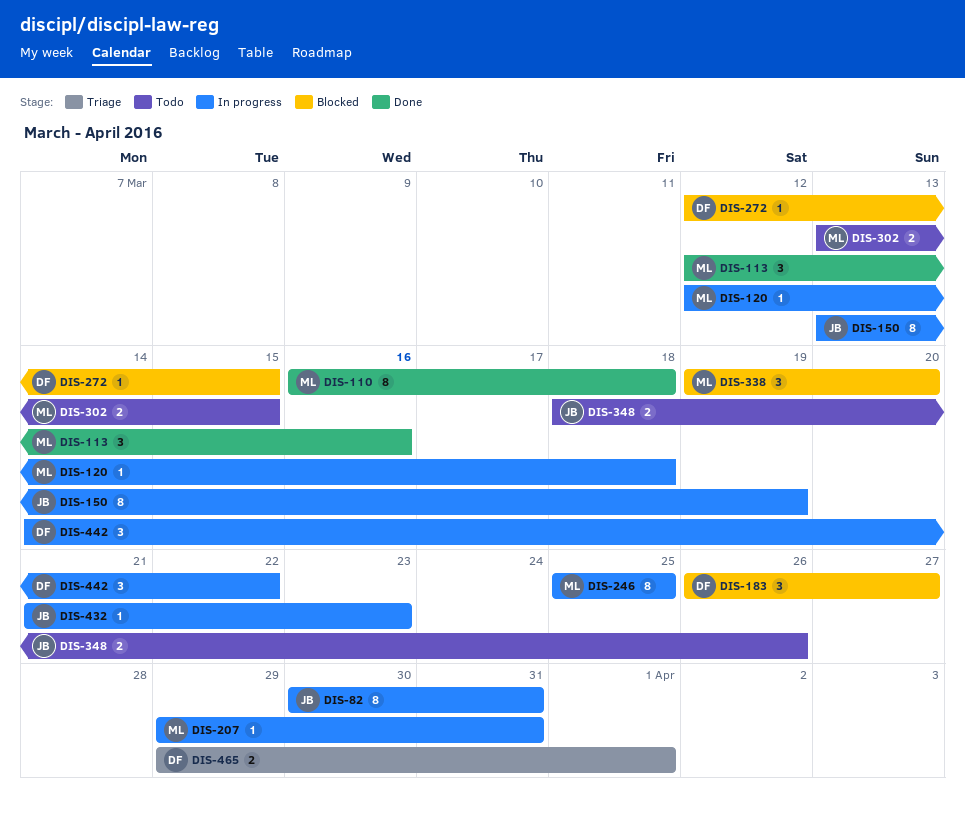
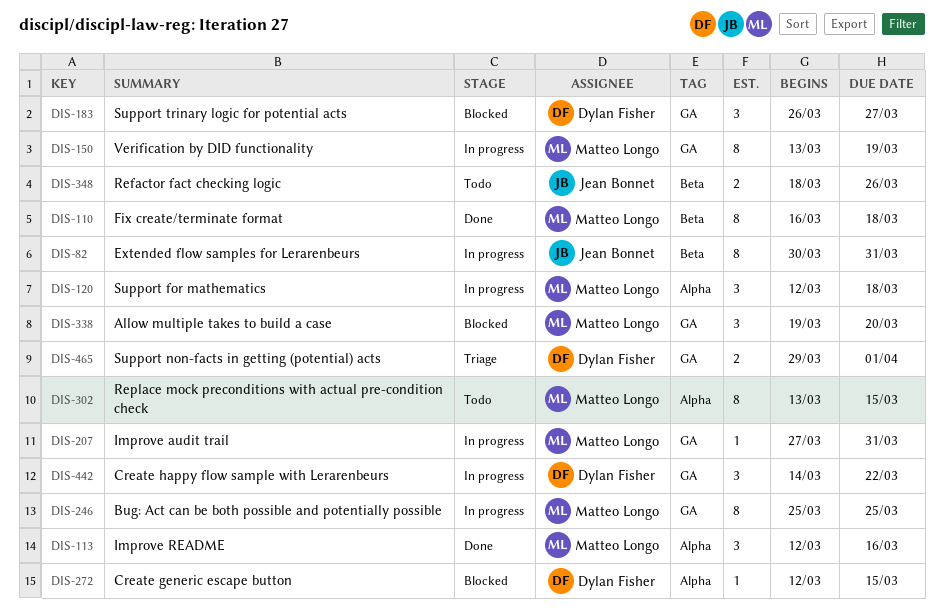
DIS-120, estimate: 1 -> 3
DIS-150, owner: Jean Bonnet -> Matteo Longo
DIS-207, start: Mar 29 -> Mar 27
DIS-302, estimate: 2 -> 8
DIS-432: present -> none

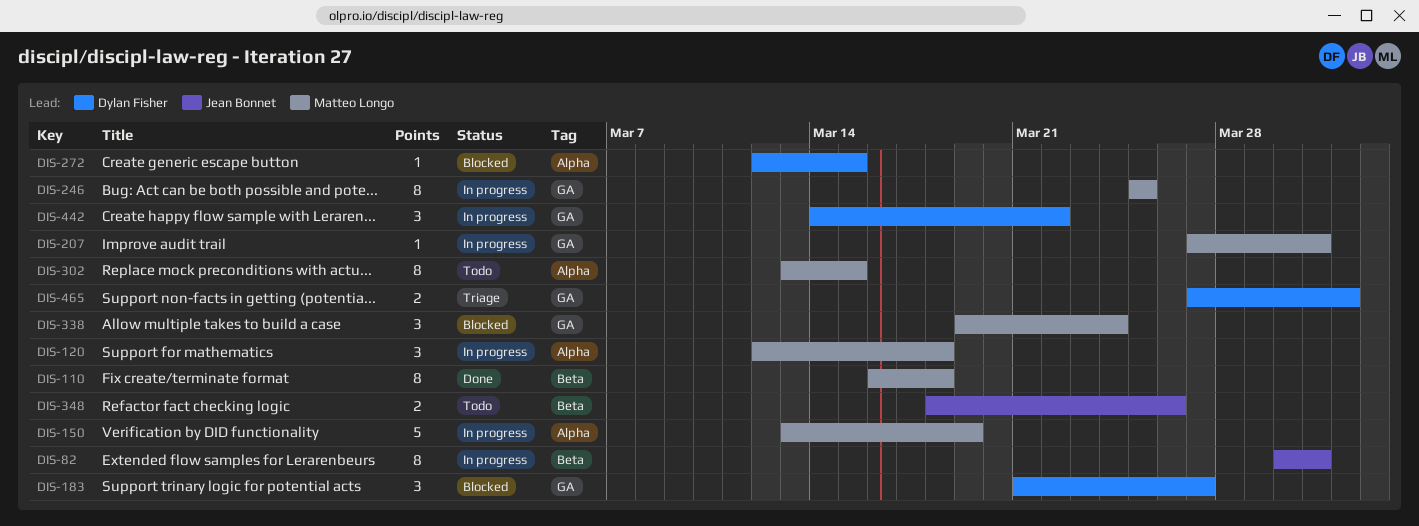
DIS-113: present -> none
DIS-150, label: GA -> Alpha
DIS-150, estimate: 8 -> 5
DIS-183, start: Mar 26 -> Mar 21
DIS-338, due: Mar 20 -> Mar 24
DIS-465, start: Mar 29 -> Mar 27

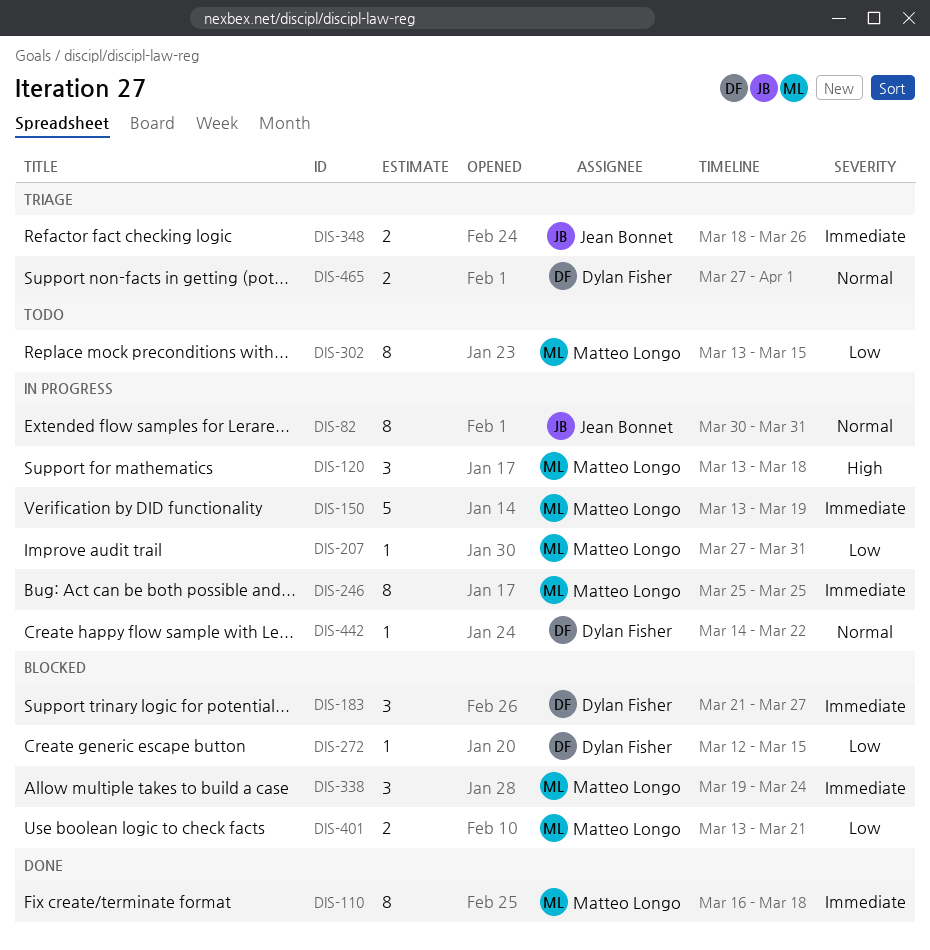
DIS-120, start: Mar 12 -> Mar 13
DIS-348, status: Todo -> Triage
DIS-401: none -> present
DIS-442, estimate: 3 -> 1

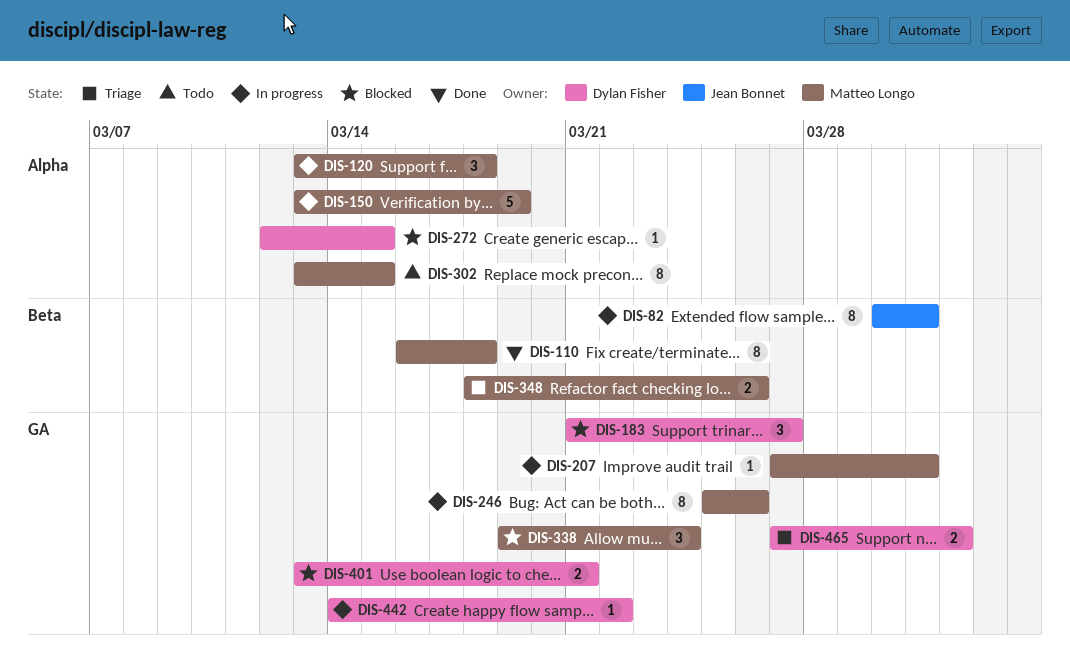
DIS-246, due: Mar 25 -> Mar 26
DIS-348, owner: Jean Bonnet -> Matteo Longo
DIS-401, owner: Matteo Longo -> Dylan Fisher

